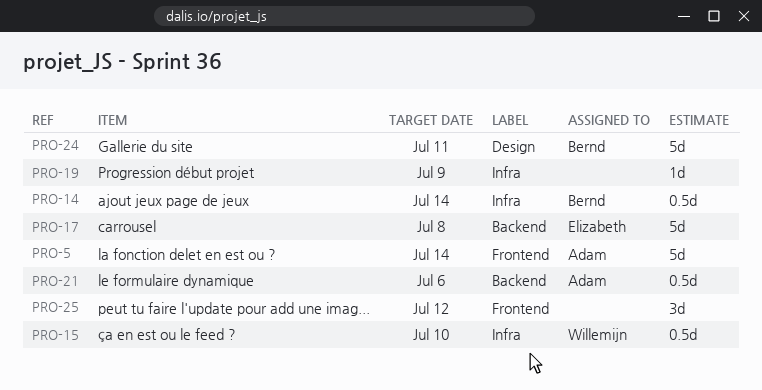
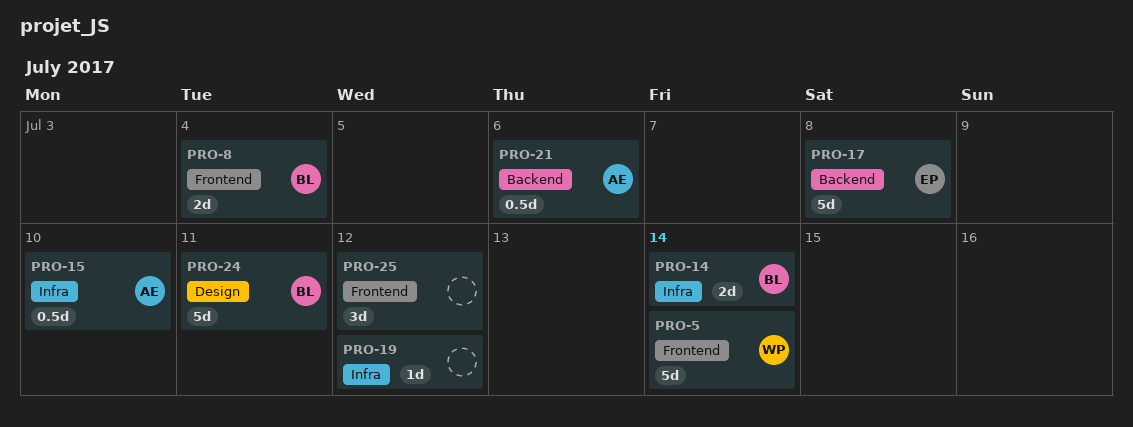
PRO-5, owner: Adam -> Willemijn
PRO-8: none -> present
PRO-14, estimate: 0.5d -> 2d
PRO-15, owner: Willemijn -> Adam
PRO-19, due: Jul 9 -> Jul 12

